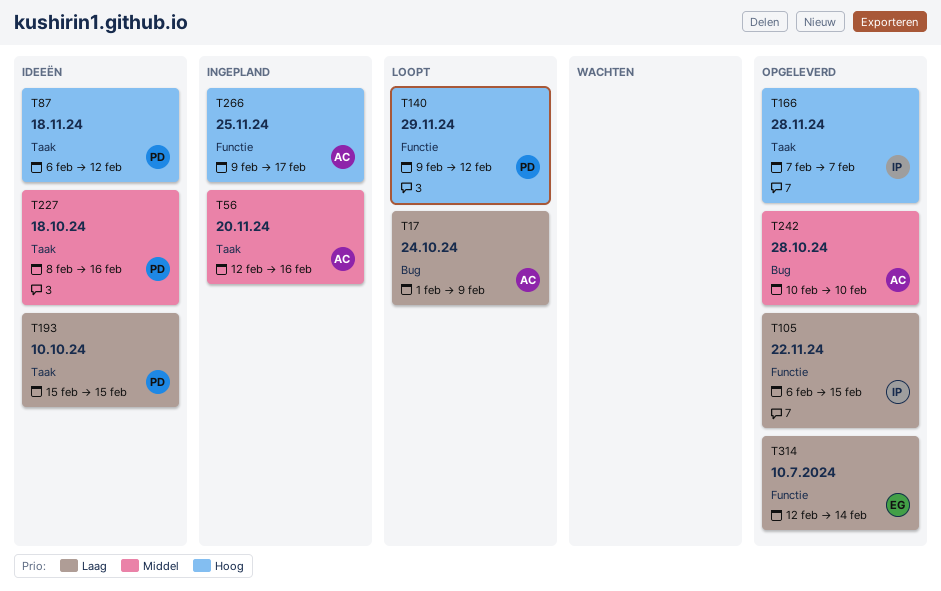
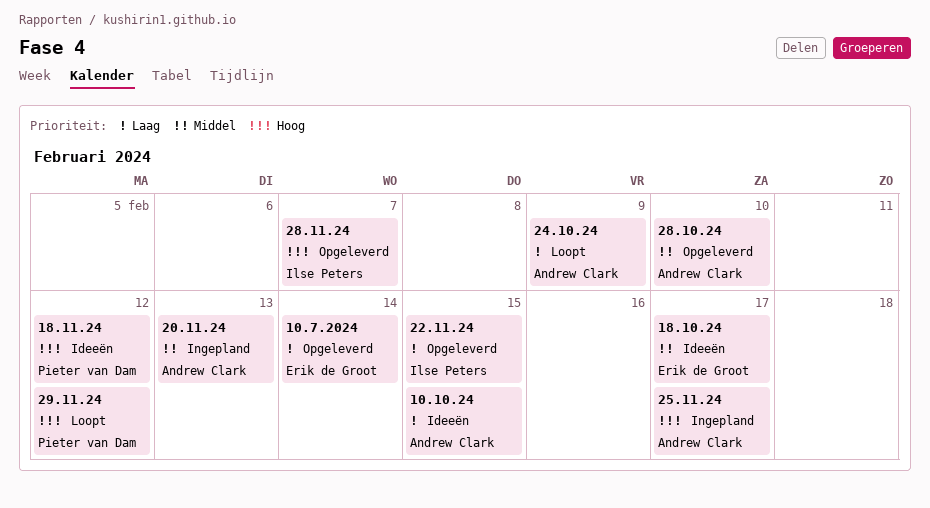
10.10.24, owner: Pieter van Dam -> Andrew Clark
18.10.24, owner: Pieter van Dam -> Erik de Groot
18.10.24, due: Feb 16 -> Feb 17
20.11.24, due: Feb 16 -> Feb 13

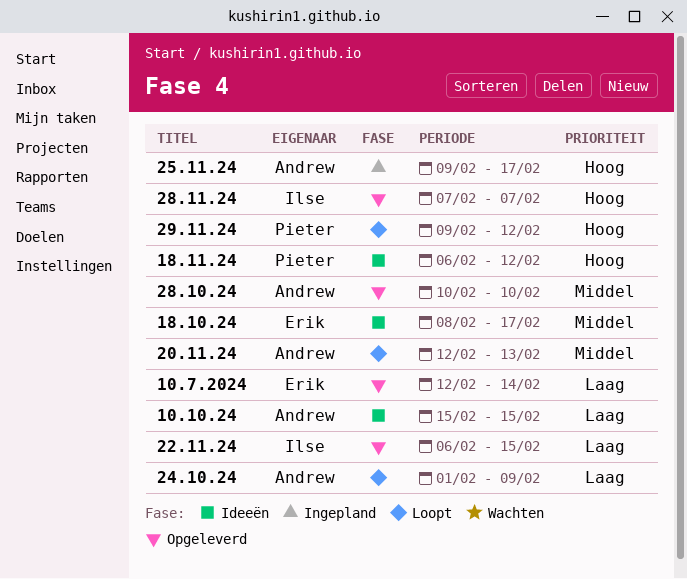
20.11.24, status: Ingepland -> Loopt

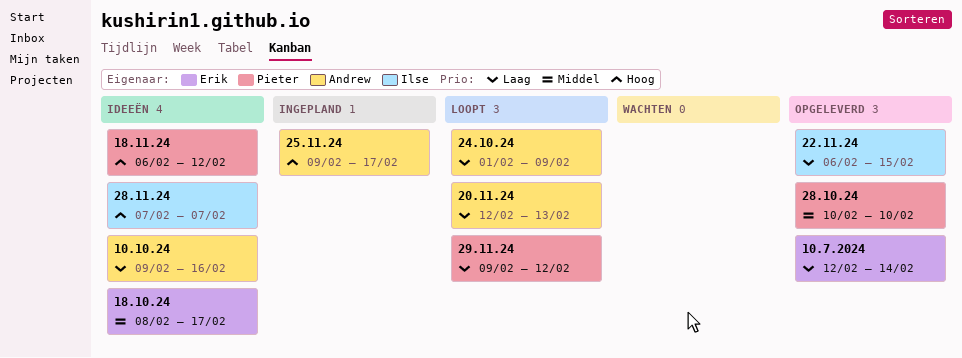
10.10.24, start: Feb 15 -> Feb 9
10.10.24, due: Feb 15 -> Feb 16
20.11.24, priority: Middel -> Laag
28.10.24, owner: Andrew -> Pieter
28.11.24, status: Opgeleverd -> Ideeën
29.11.24, priority: Hoog -> Laag

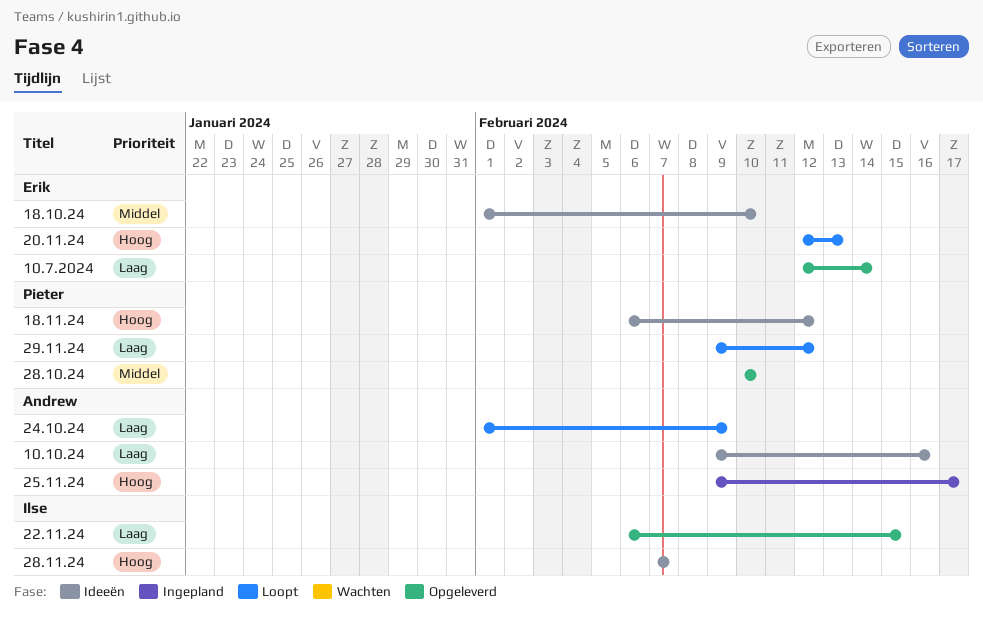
18.10.24, start: Feb 8 -> Feb 1
18.10.24, due: Feb 17 -> Feb 10
20.11.24, owner: Andrew -> Erik
20.11.24, priority: Laag -> Hoog

